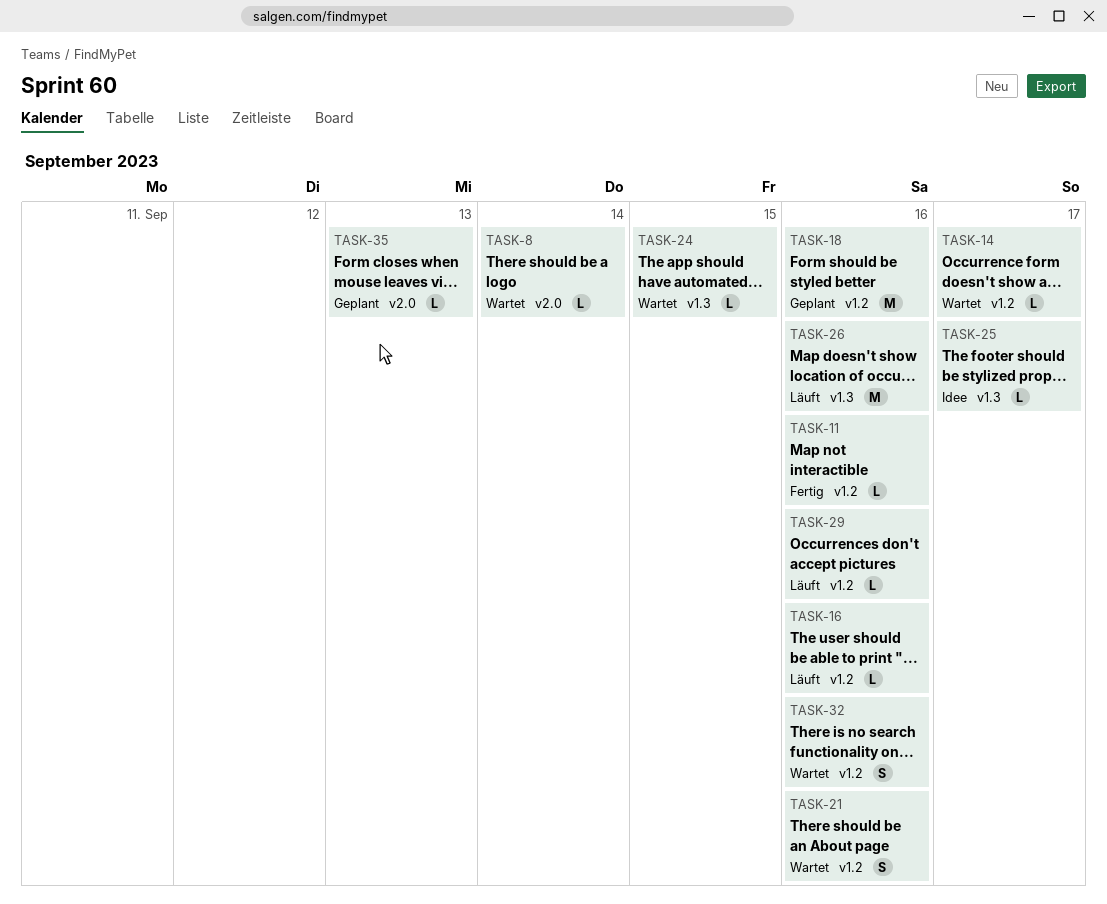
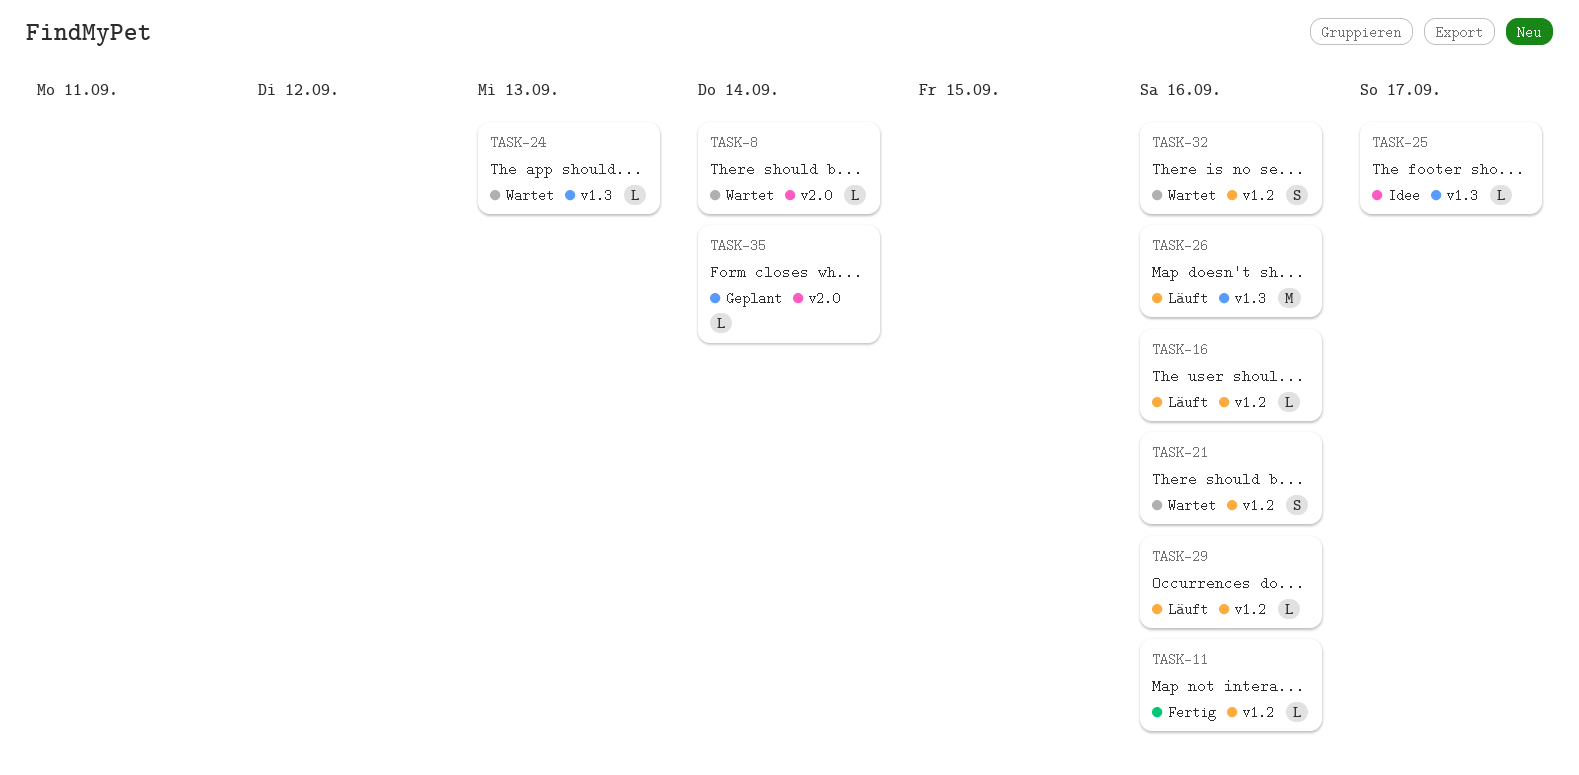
TASK-14: present -> none
TASK-18: present -> none
TASK-24, due: Sep 15 -> Sep 13
TASK-35, due: Sep 13 -> Sep 14

